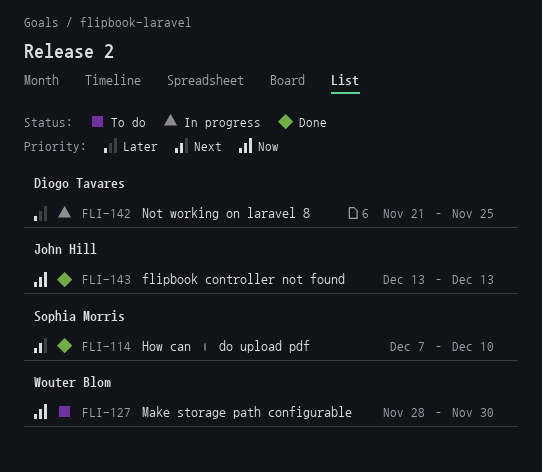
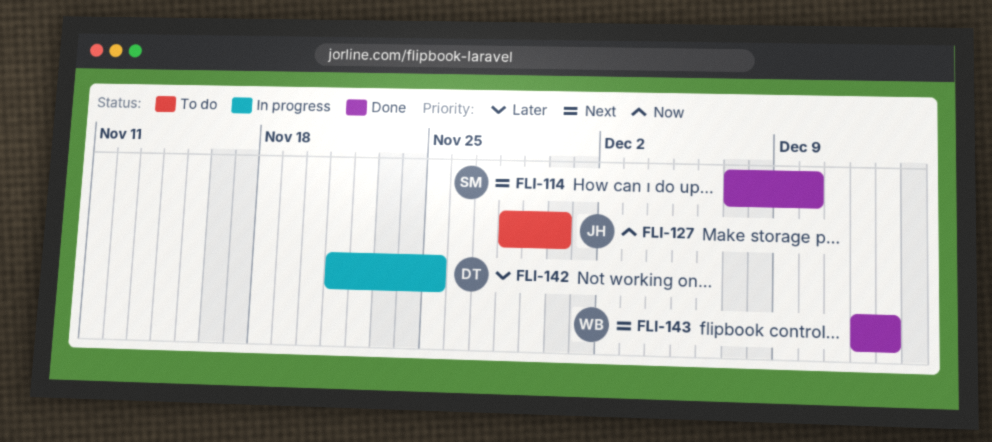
FLI-127, owner: Wouter Blom -> John Hill
FLI-143, owner: John Hill -> Wouter Blom
FLI-143, priority: Now -> Next
FLI-143, start: Dec 13 -> Dec 12

